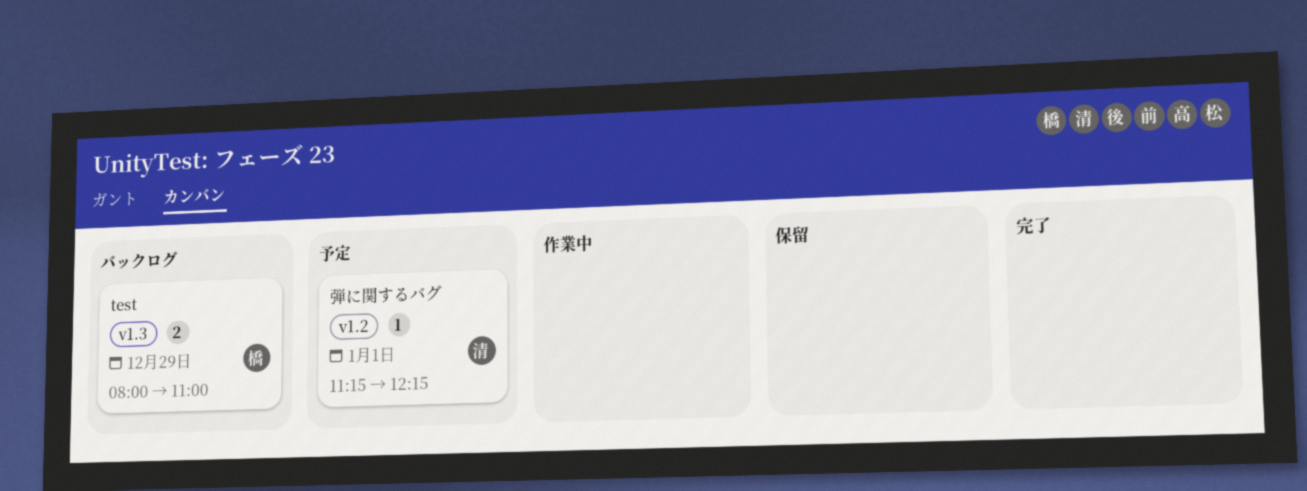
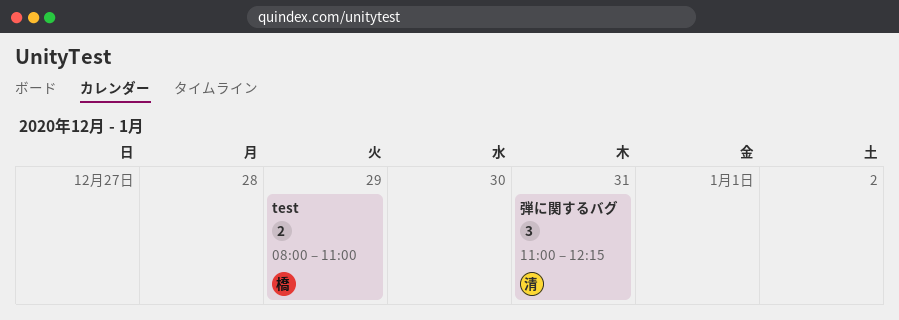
弾に関するバグ, estimate: 1 -> 3
弾に関するバグ, day: Jan 1 -> Dec 31
弾に関するバグ, begins: 11:15 -> 11:00

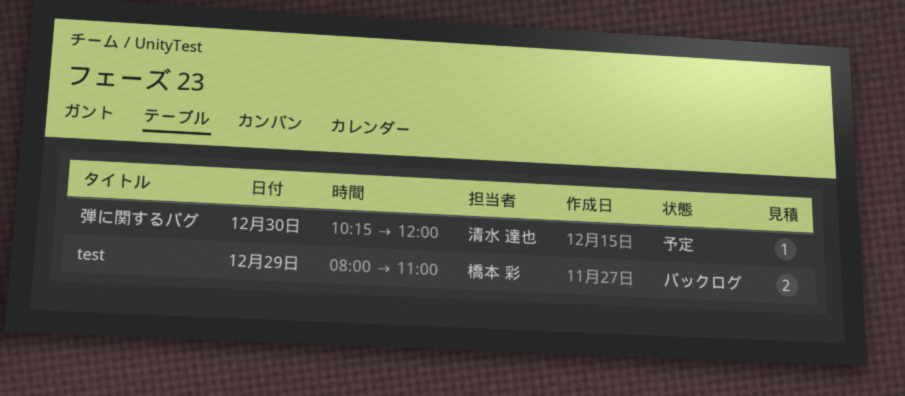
弾に関するバグ, estimate: 3 -> 1
弾に関するバグ, day: Dec 31 -> Dec 30
弾に関するバグ, begins: 11:00 -> 10:15
弾に関するバグ, ends: 12:15 -> 12:00

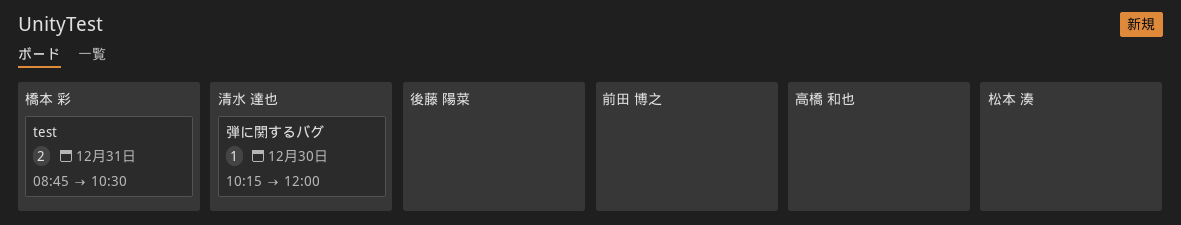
test, day: Dec 29 -> Dec 31
test, begins: 08:00 -> 08:45
test, ends: 11:00 -> 10:30

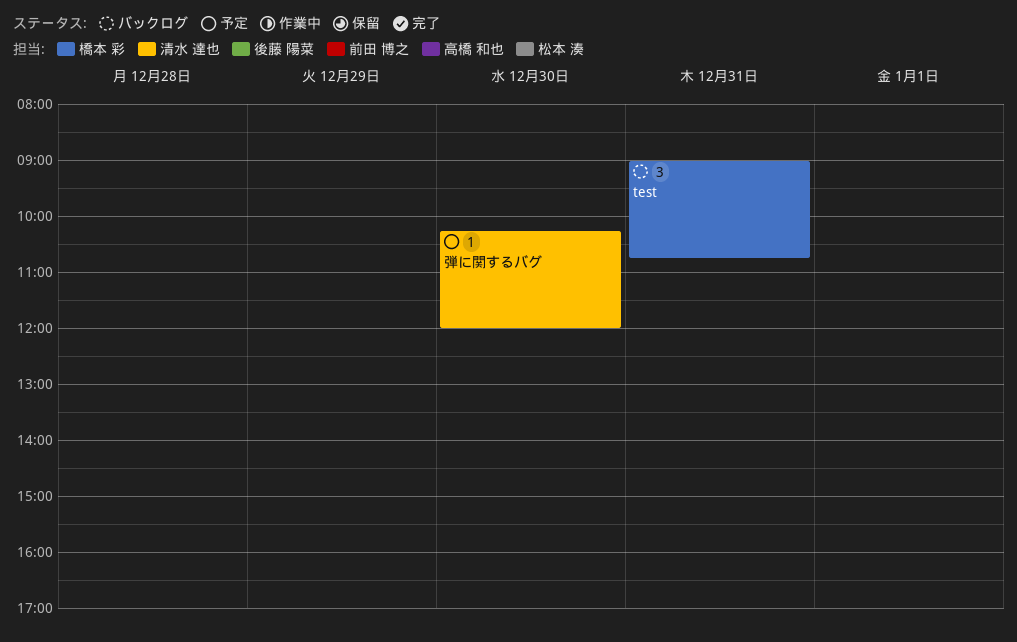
test, estimate: 2 -> 3
test, begins: 08:45 -> 09:00
test, ends: 10:30 -> 10:45

